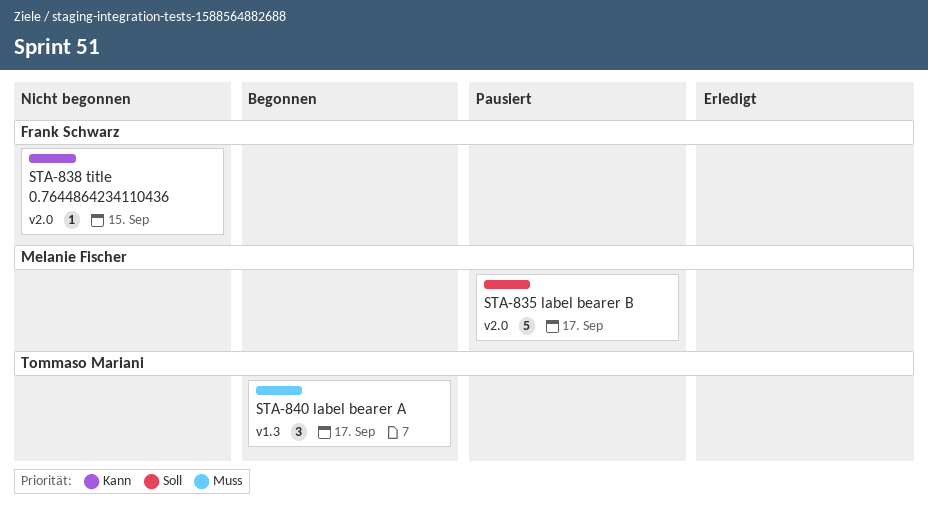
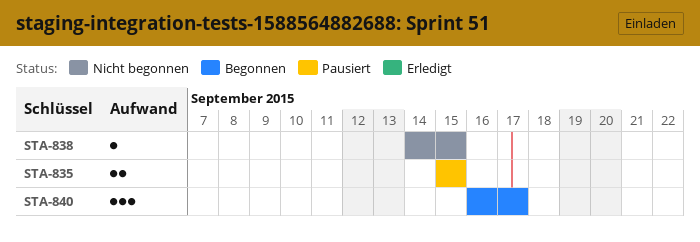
STA-835, estimate: 5 -> 2
STA-835, due: Sep 17 -> Sep 15

